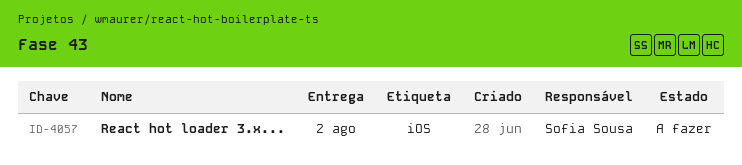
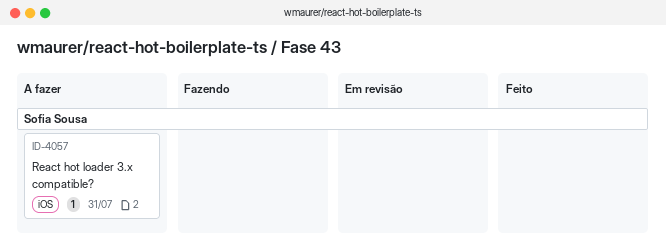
ID-4057, due: Aug 2 -> Jul 31

